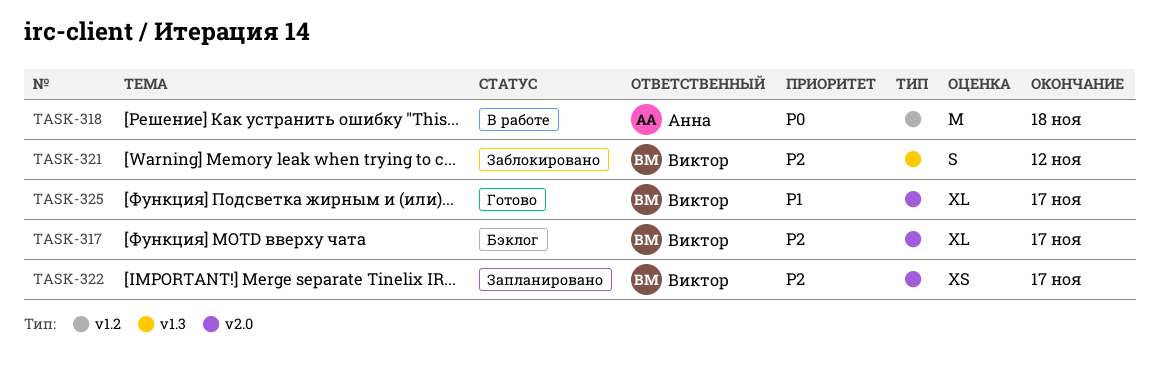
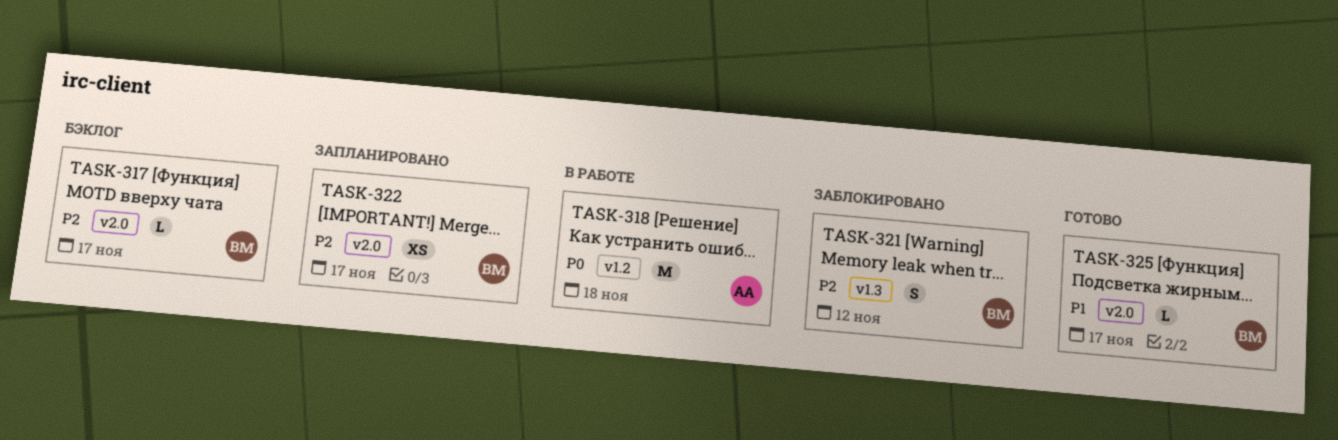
TASK-317, estimate: XL -> L
TASK-325, estimate: XL -> L

